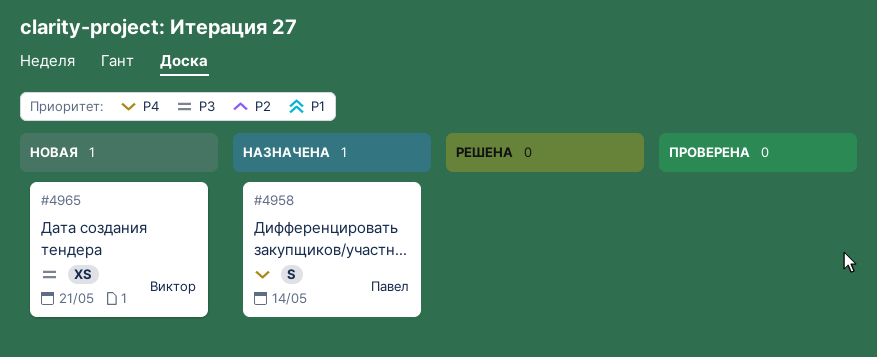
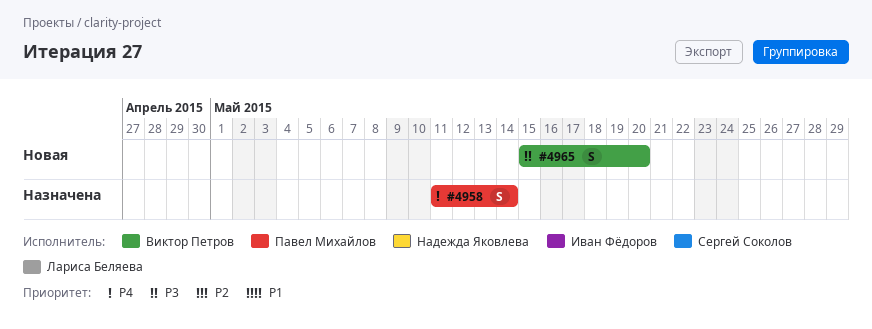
#4965, estimate: XS -> S
#4965, due: May 21 -> May 20

